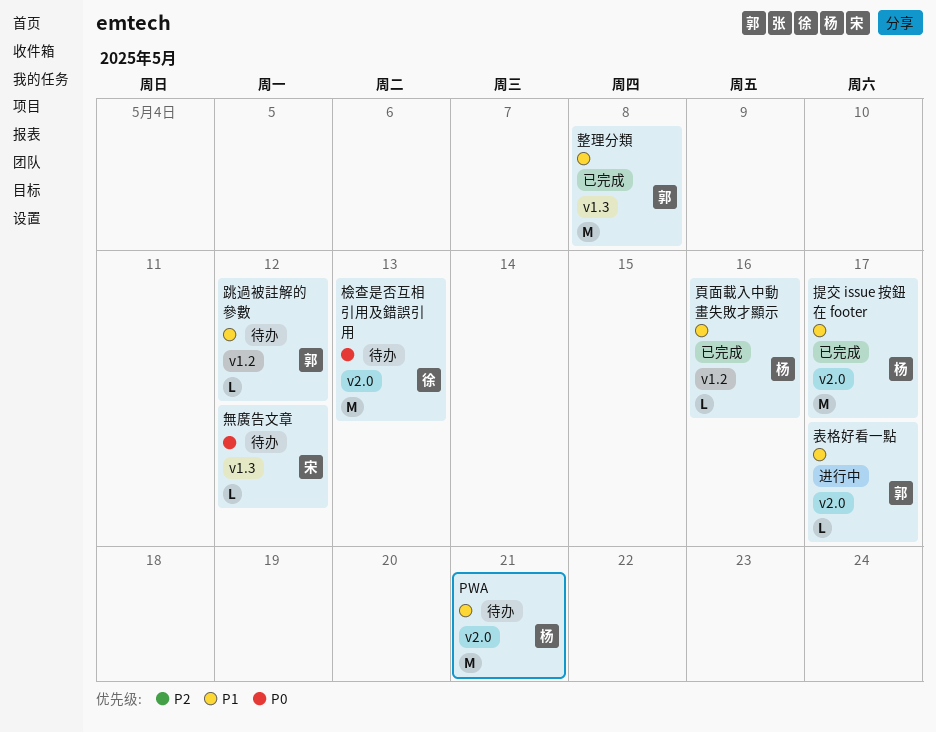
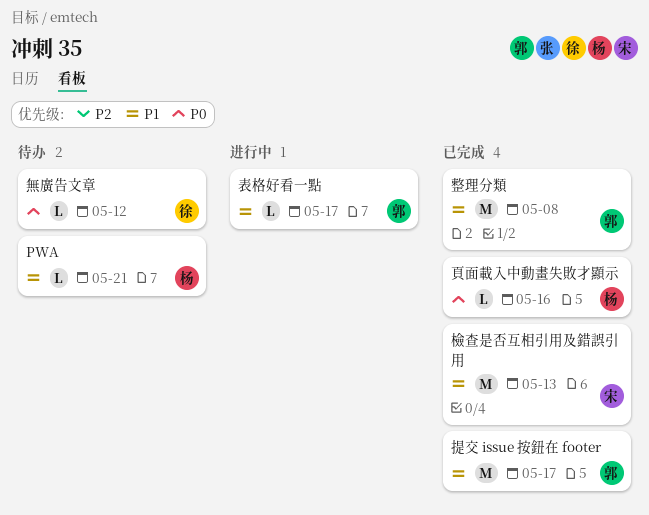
PWA, estimate: M -> L
提交 issue 按鈕在 footer, owner: 杨 -> 郭
檢查是否互相引用及錯誤引用, status: 待办 -> 已完成
檢查是否互相引用及錯誤引用, owner: 徐 -> 宋
檢查是否互相引用及錯誤引用, priority: P0 -> P1
無廣告文章, owner: 宋 -> 徐
跳過被註解的參數: present -> none
頁面載入中動畫失敗才顯示, priority: P1 -> P0

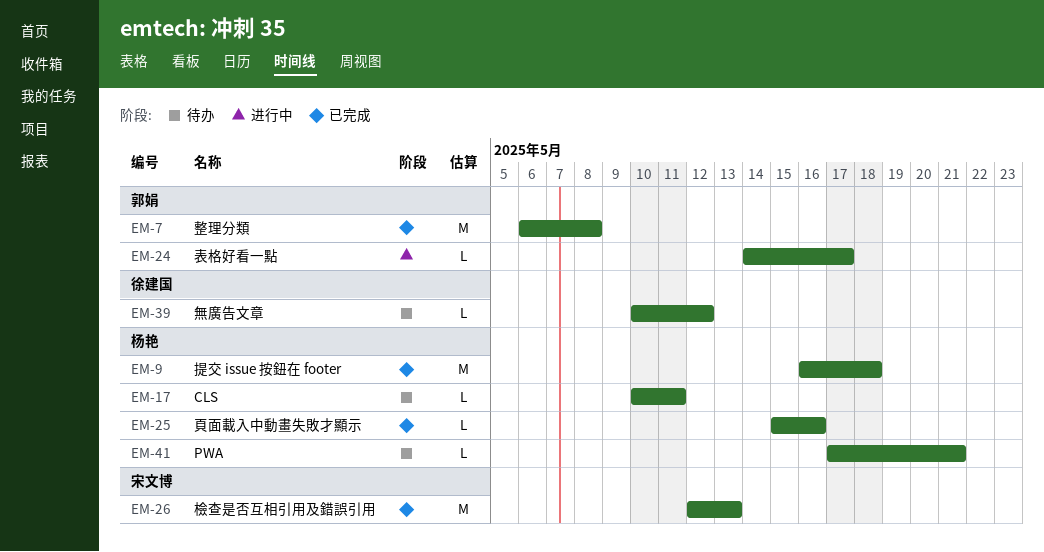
CLS: none -> present
提交 issue 按鈕在 footer, owner: 郭娟 -> 杨艳
提交 issue 按鈕在 footer, due: May 17 -> May 18

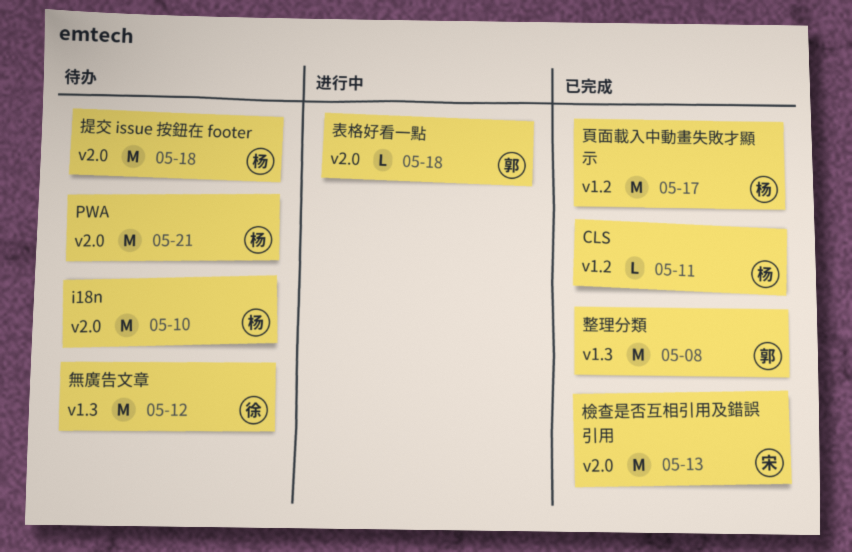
CLS, status: 待办 -> 已完成
i18n: none -> present
PWA, estimate: L -> M
提交 issue 按鈕在 footer, status: 已完成 -> 待办
無廣告文章, estimate: L -> M
表格好看一點, due: May 17 -> May 18
頁面載入中動畫失敗才顯示, estimate: L -> M
頁面載入中動畫失敗才顯示, due: May 16 -> May 17

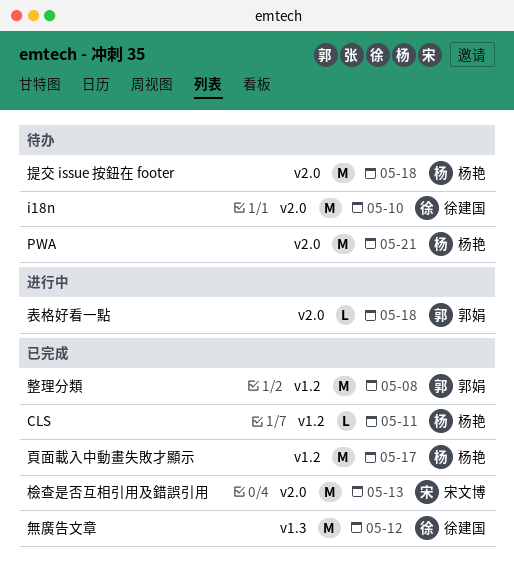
i18n, owner: 杨艳 -> 徐建国
整理分類, label: v1.3 -> v1.2
無廣告文章, status: 待办 -> 已完成

